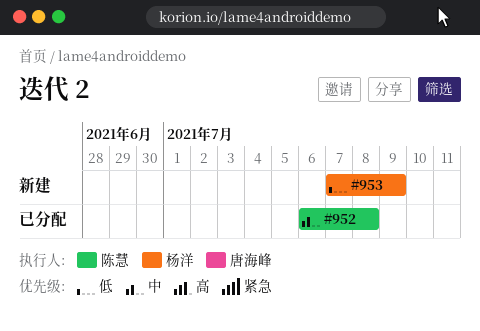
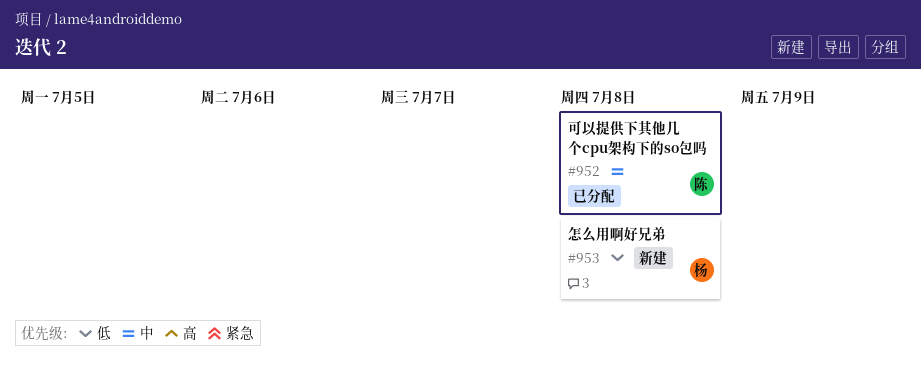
#953, due: Jul 9 -> Jul 8

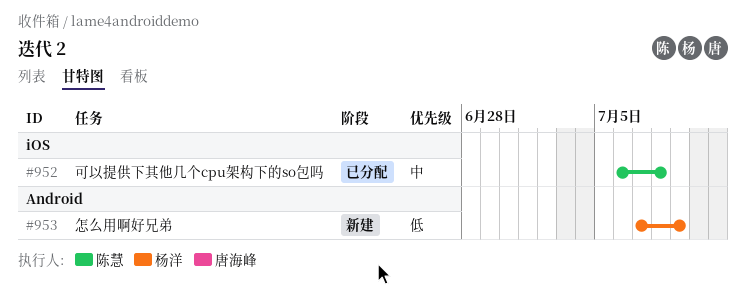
#953, due: Jul 8 -> Jul 9

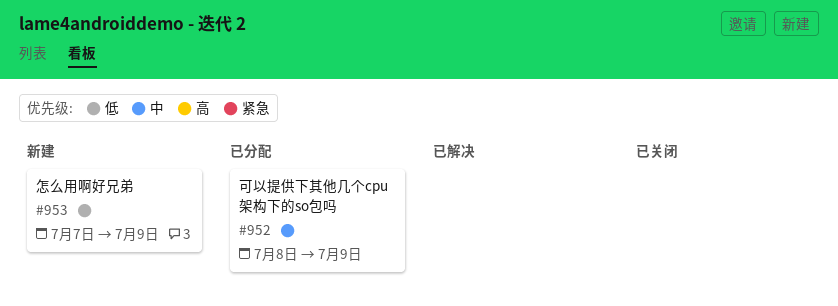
#952, start: Jul 6 -> Jul 8
#952, due: Jul 8 -> Jul 9

